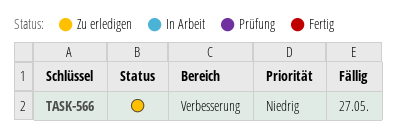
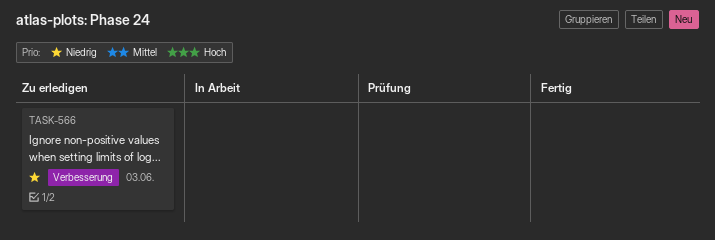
TASK-566, due: May 27 -> Jun 3

